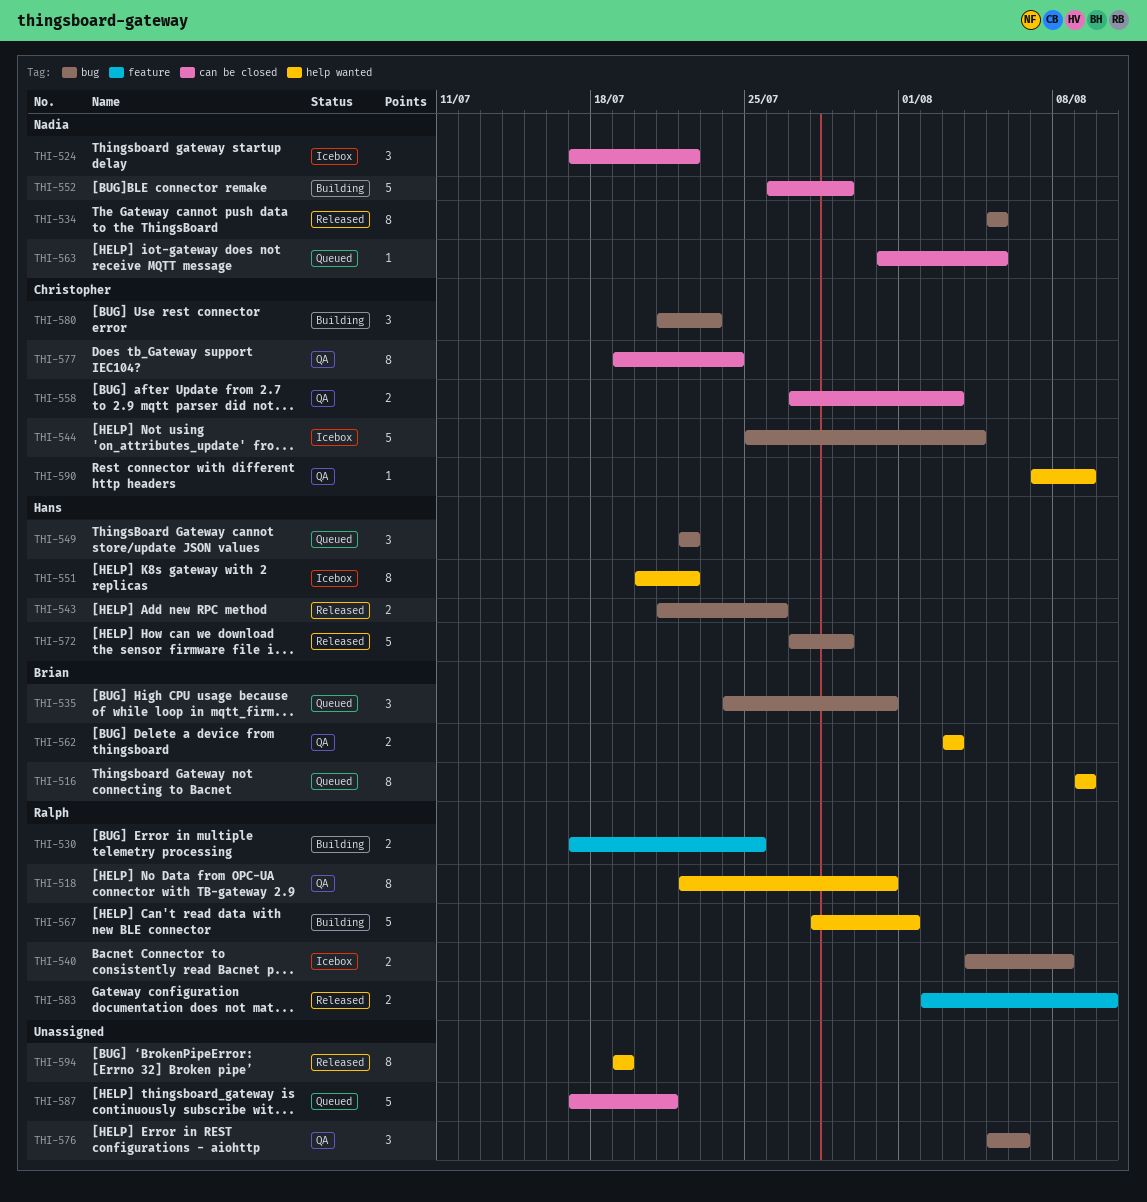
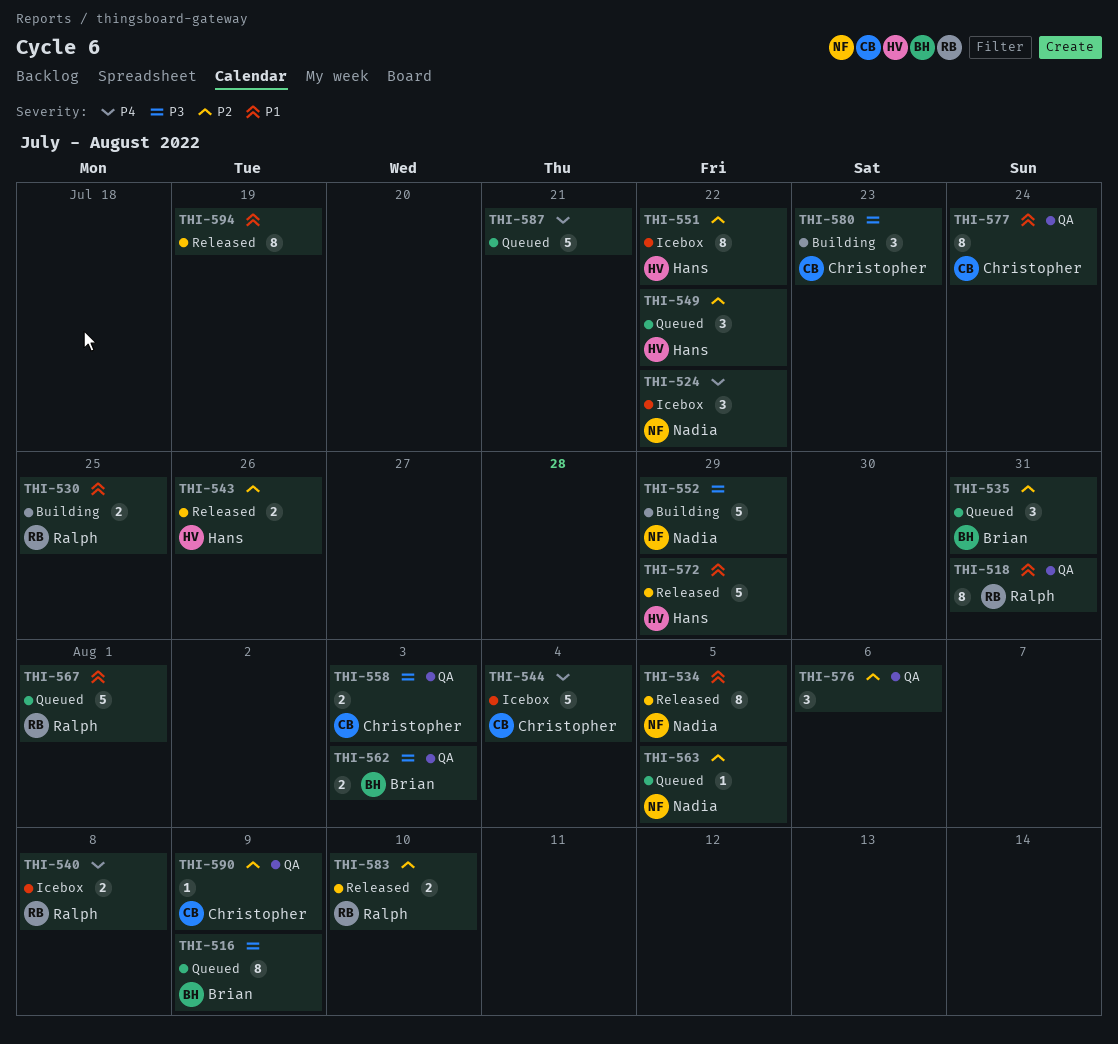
THI-567, status: Building -> Queued

